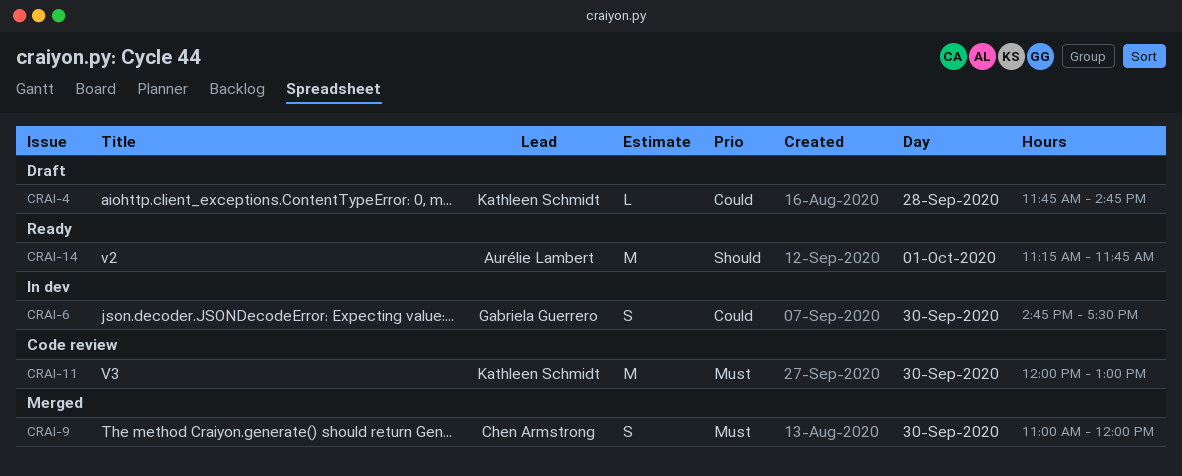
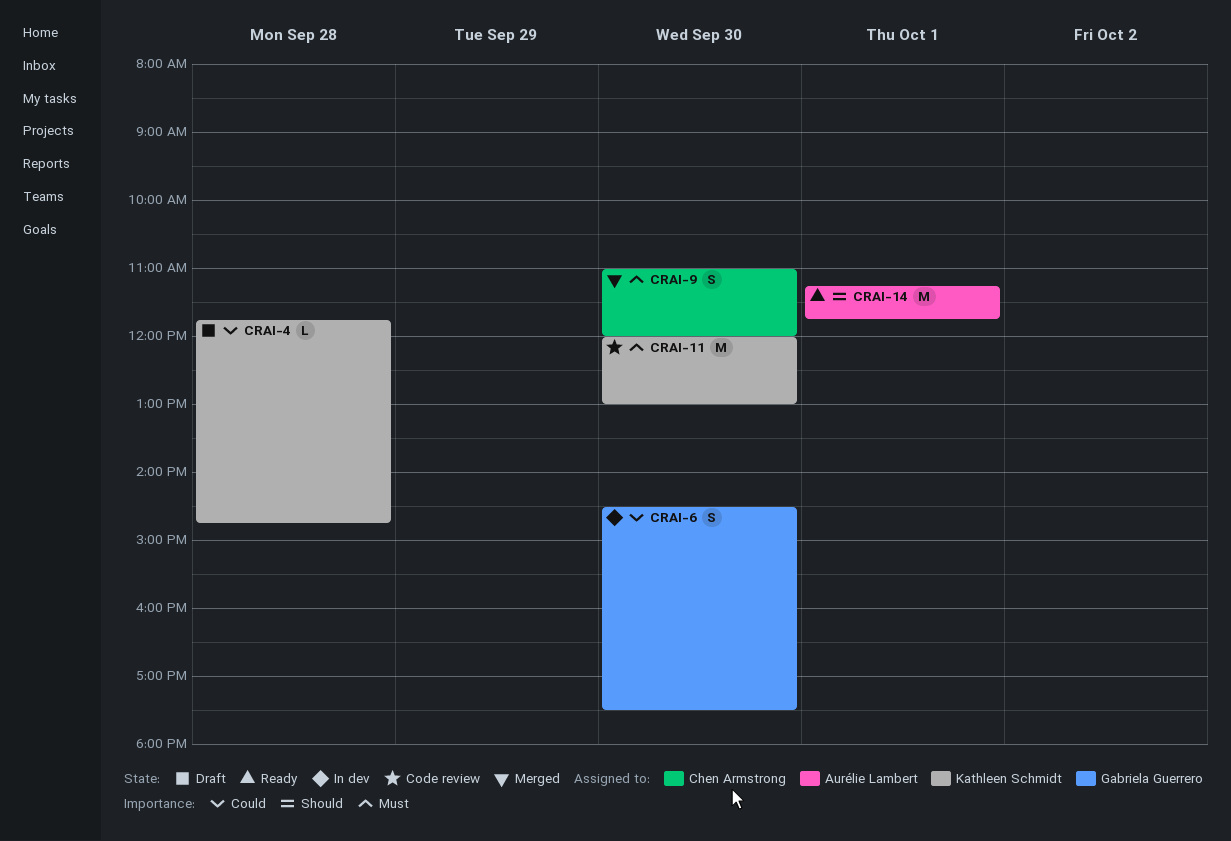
CRAI-6, begins: 14:45 -> 14:30

